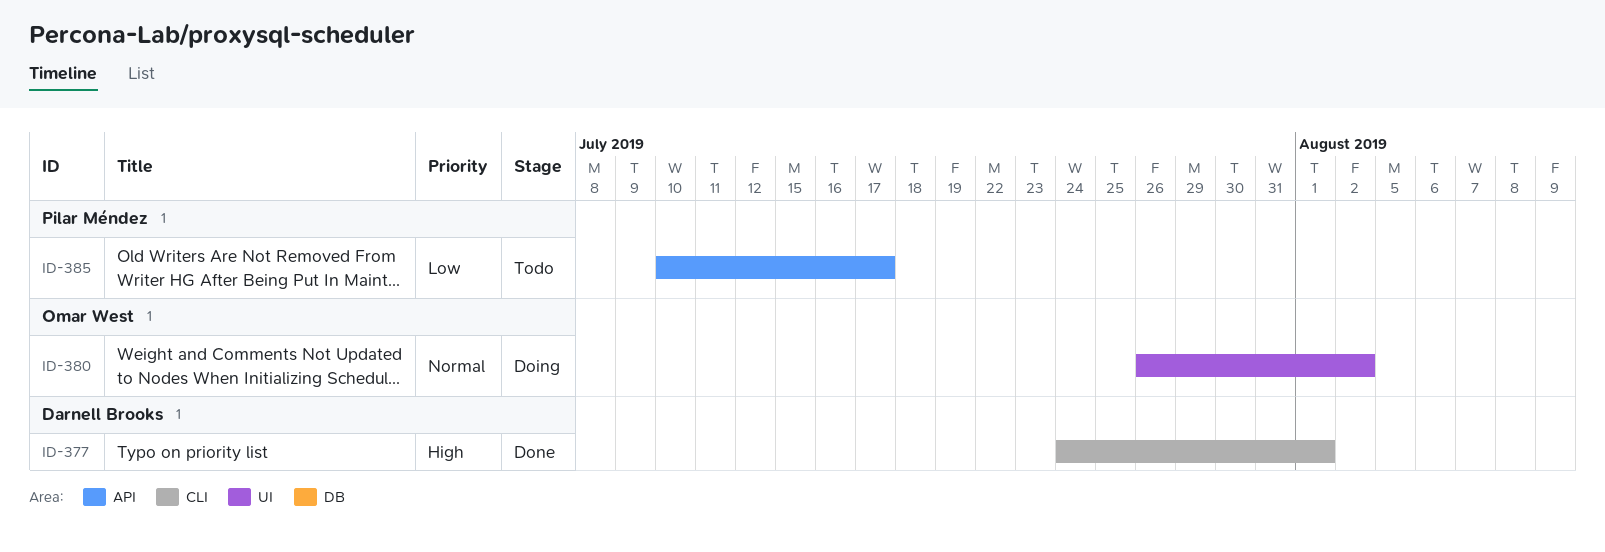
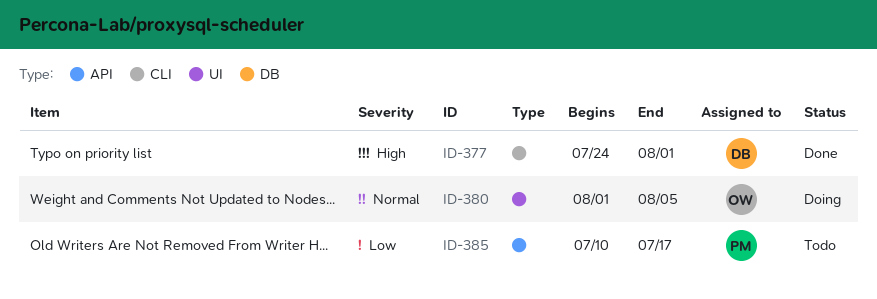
ID-380, start: Jul 26 -> Aug 1
ID-380, due: Aug 2 -> Aug 5

